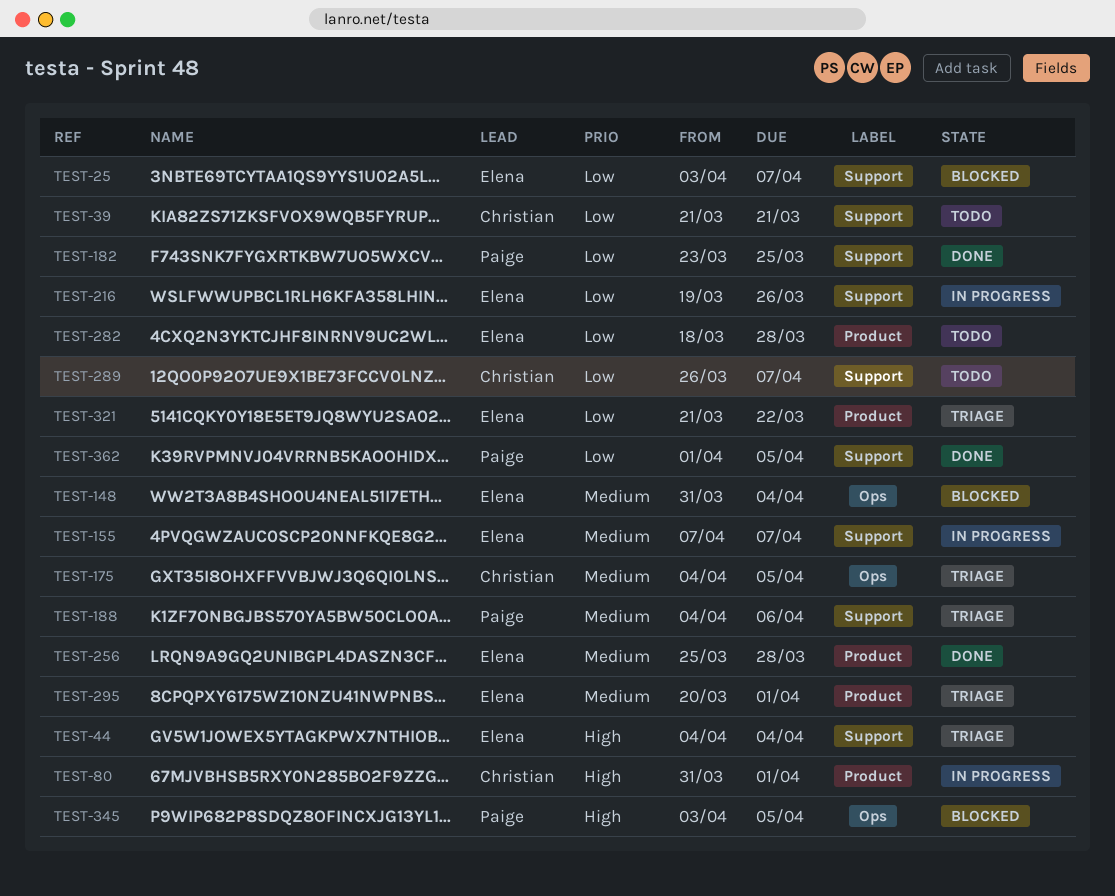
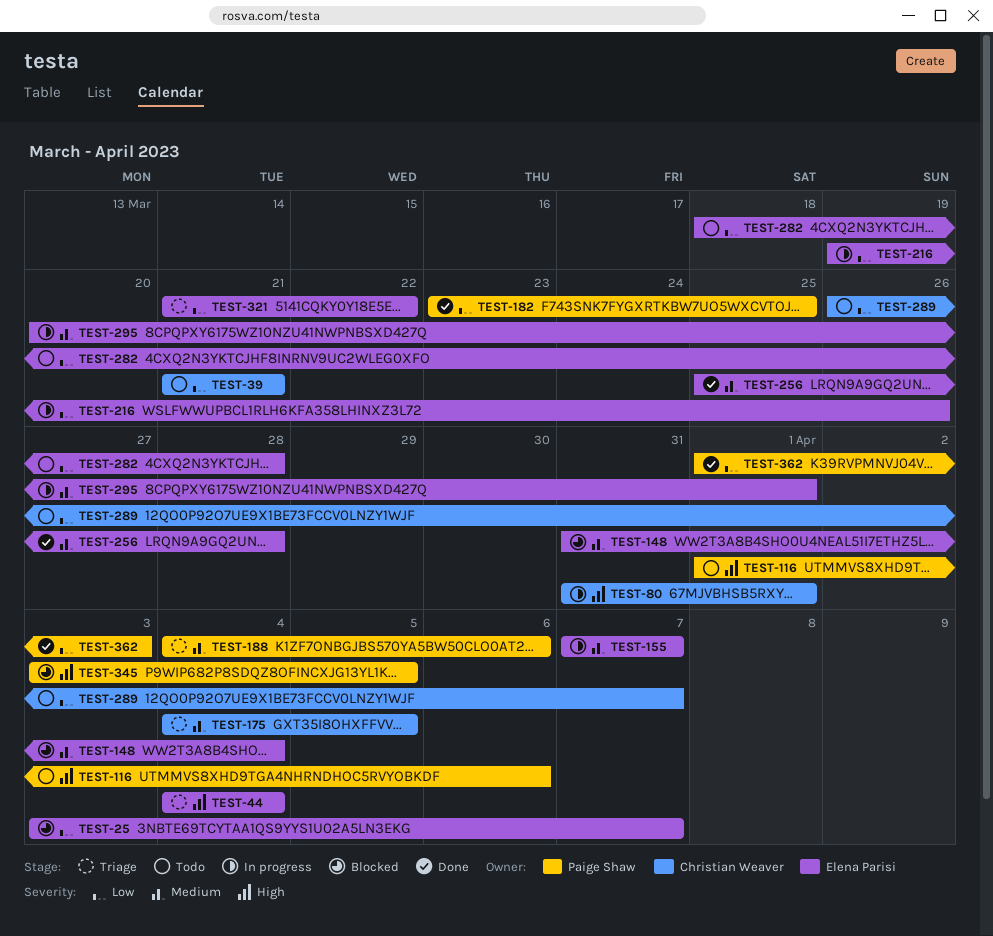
TEST-116: none -> present
TEST-295, status: Triage -> In progress
TEST-362, due: Apr 5 -> Apr 3

